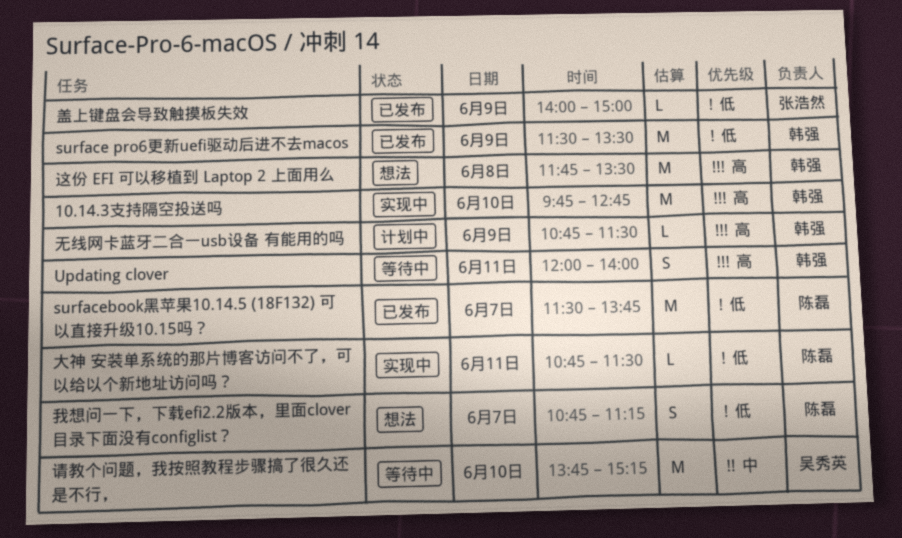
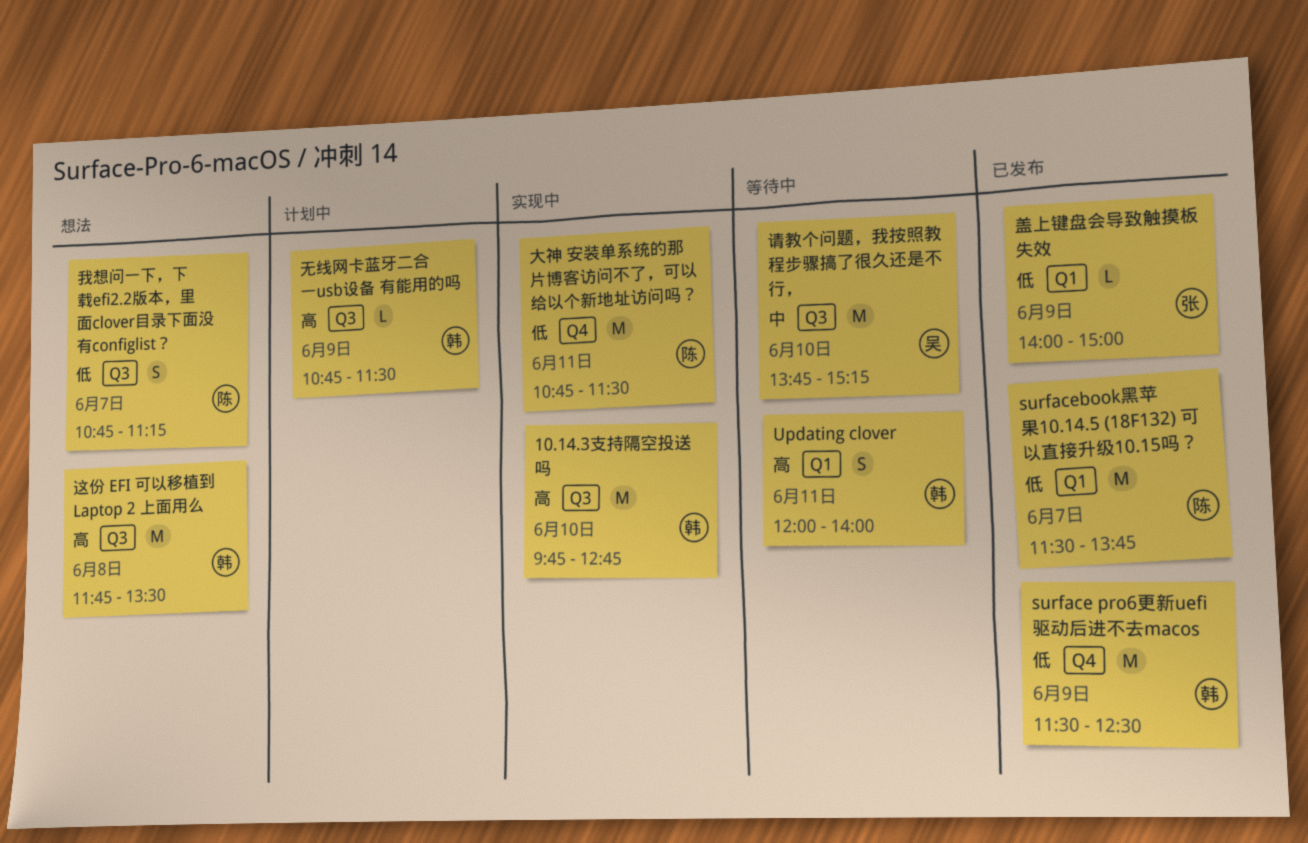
surface pro6更新uefi驱动后进不去macos, ends: 13:30 -> 12:30
大神 安装单系统的那片博客访问不了，可以给以个新地址访问吗？, estimate: L -> M

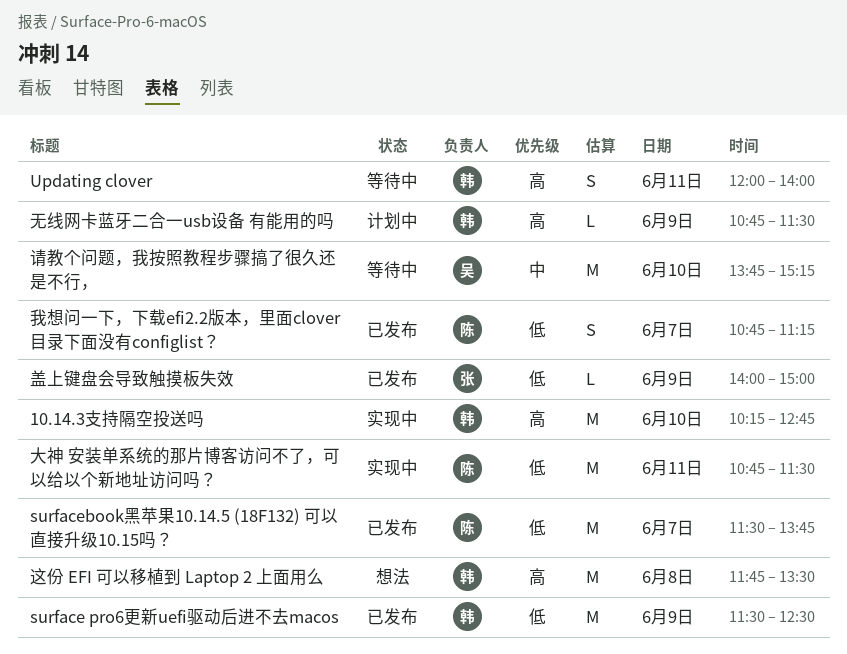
10.14.3支持隔空投送吗, begins: 09:45 -> 10:15
我想问一下，下载efi2.2版本，里面clover目录下面没有configlist？, status: 想法 -> 已发布

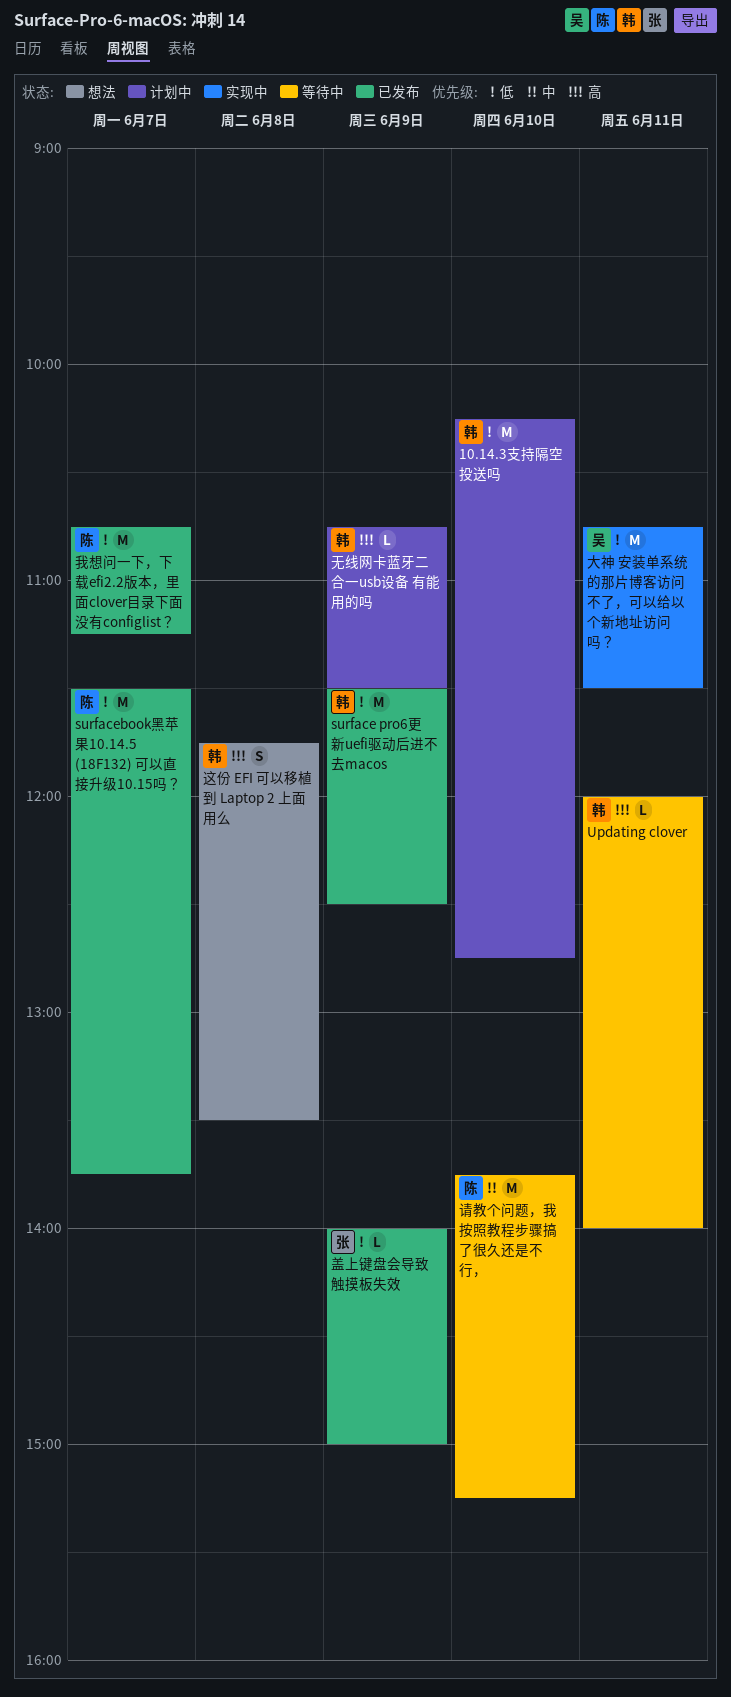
10.14.3支持隔空投送吗, status: 实现中 -> 计划中
10.14.3支持隔空投送吗, priority: 高 -> 低
Updating clover, estimate: S -> L
大神 安装单系统的那片博客访问不了，可以给以个新地址访问吗？, owner: 陈 -> 吴
我想问一下，下载efi2.2版本，里面clover目录下面没有configlist？, estimate: S -> M
请教个问题，我按照教程步骤搞了很久还是不行，, owner: 吴 -> 陈
这份 EFI 可以移植到 Laptop 2 上面用么, estimate: M -> S

